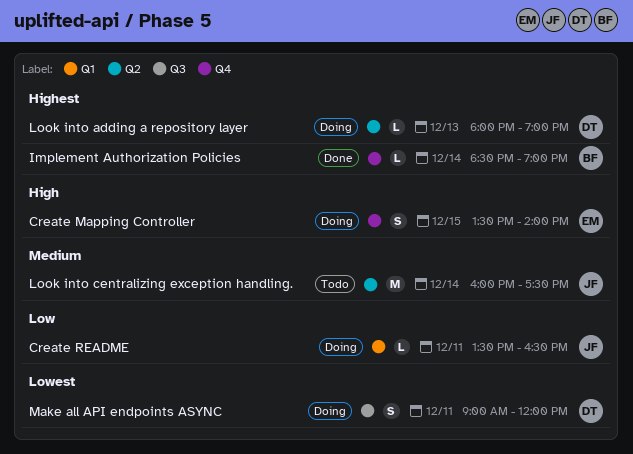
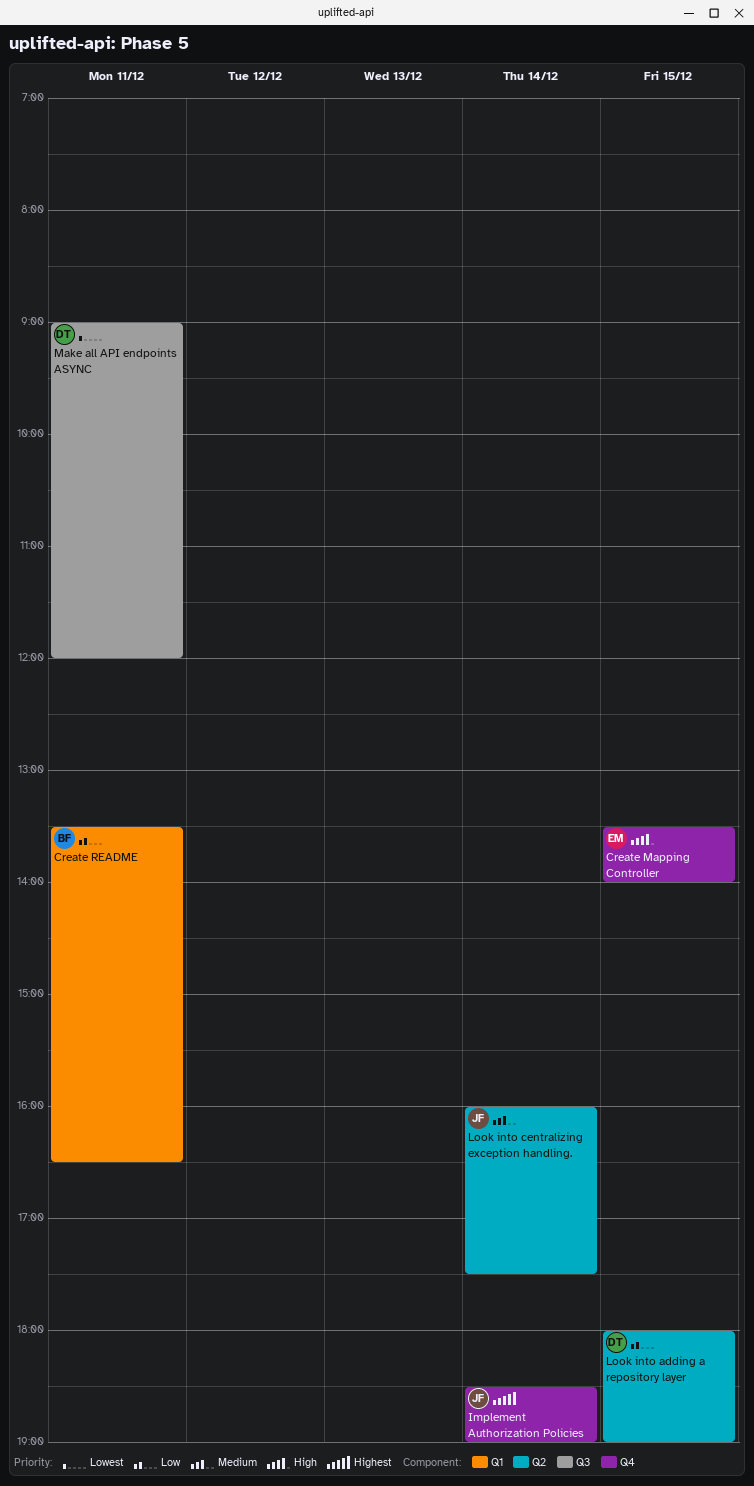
Create README, owner: JF -> BF
Implement Authorization Policies, owner: BF -> JF
Look into adding a repository layer, priority: Highest -> Low
Look into adding a repository layer, day: Dec 13 -> Dec 15

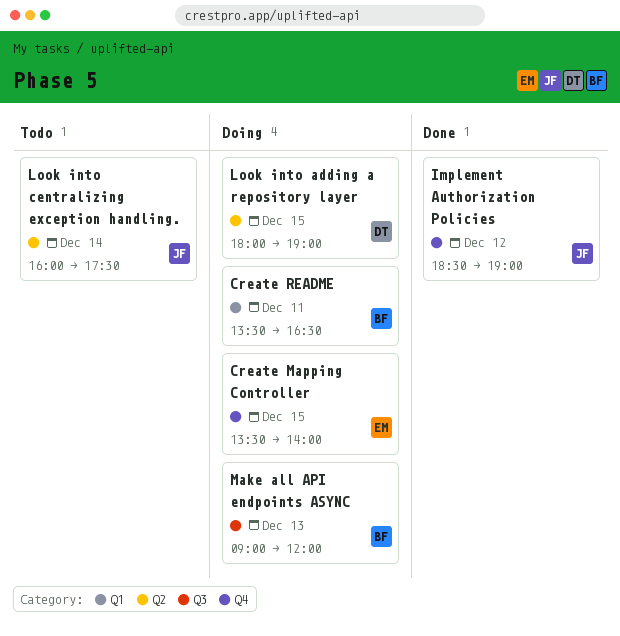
Implement Authorization Policies, day: Dec 14 -> Dec 12
Make all API endpoints ASYNC, owner: DT -> BF
Make all API endpoints ASYNC, day: Dec 11 -> Dec 13

